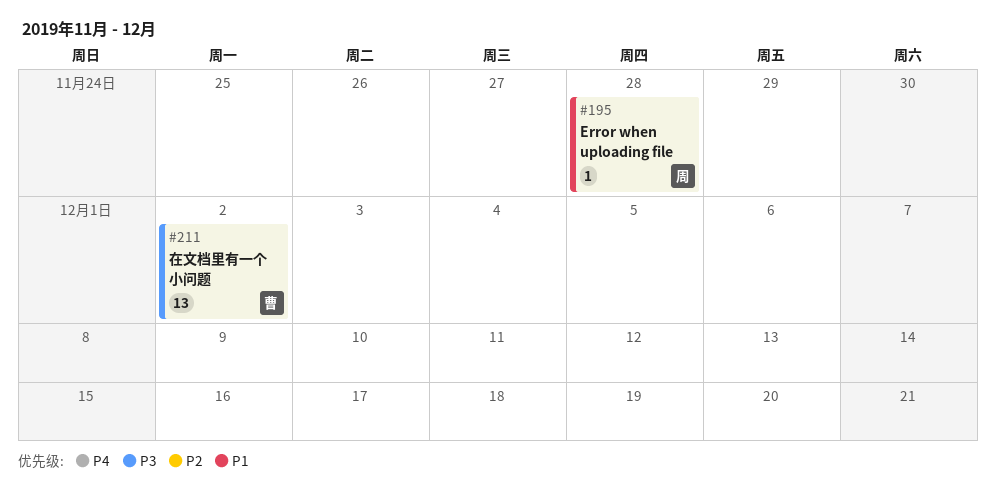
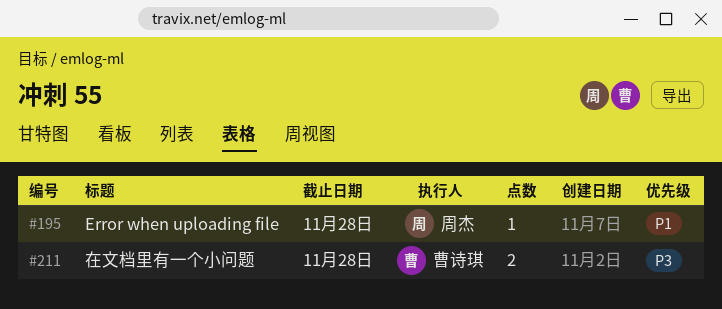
#211, estimate: 13 -> 2
#211, due: Dec 2 -> Nov 28

